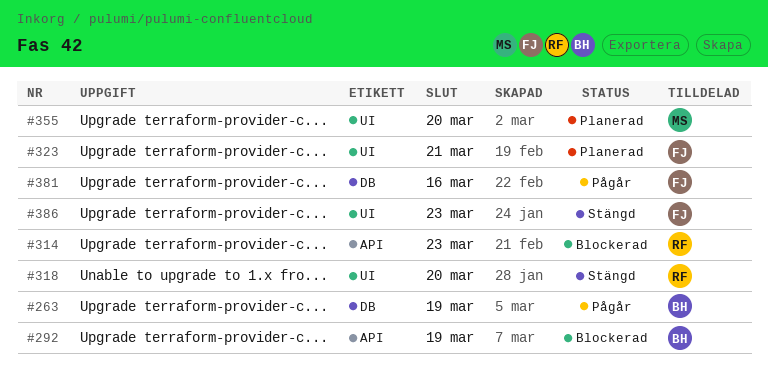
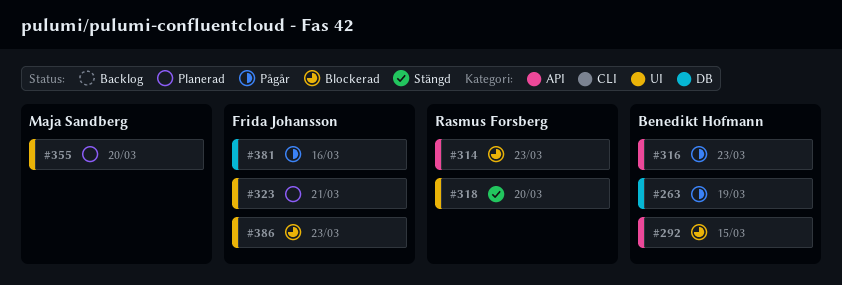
#292, due: Mar 19 -> Mar 15
#316: none -> present
#386, status: Stängd -> Blockerad

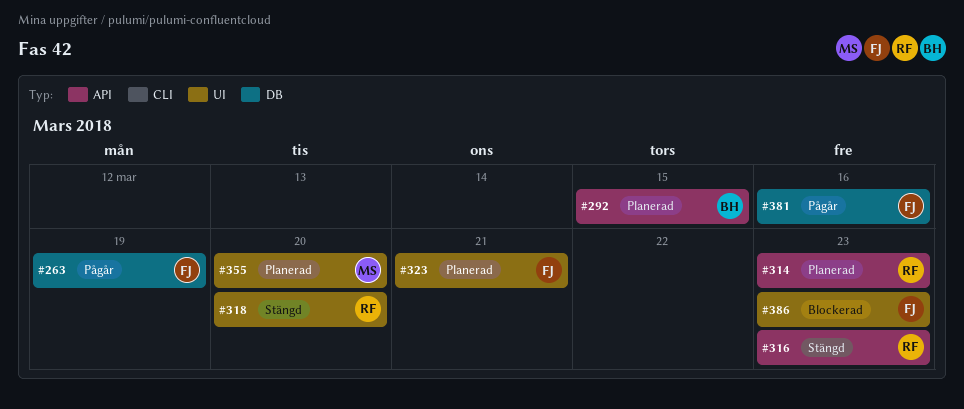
#263, owner: Benedikt Hofmann -> Frida Johansson
#292, status: Blockerad -> Planerad
#314, status: Blockerad -> Planerad
#316, status: Pågår -> Stängd
#316, owner: Benedikt Hofmann -> Rasmus Forsberg

